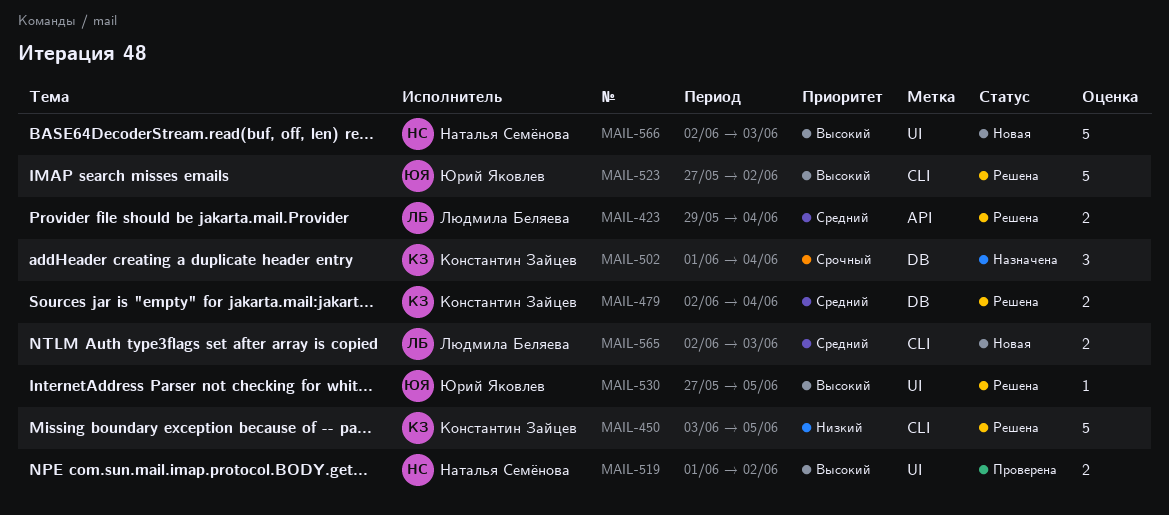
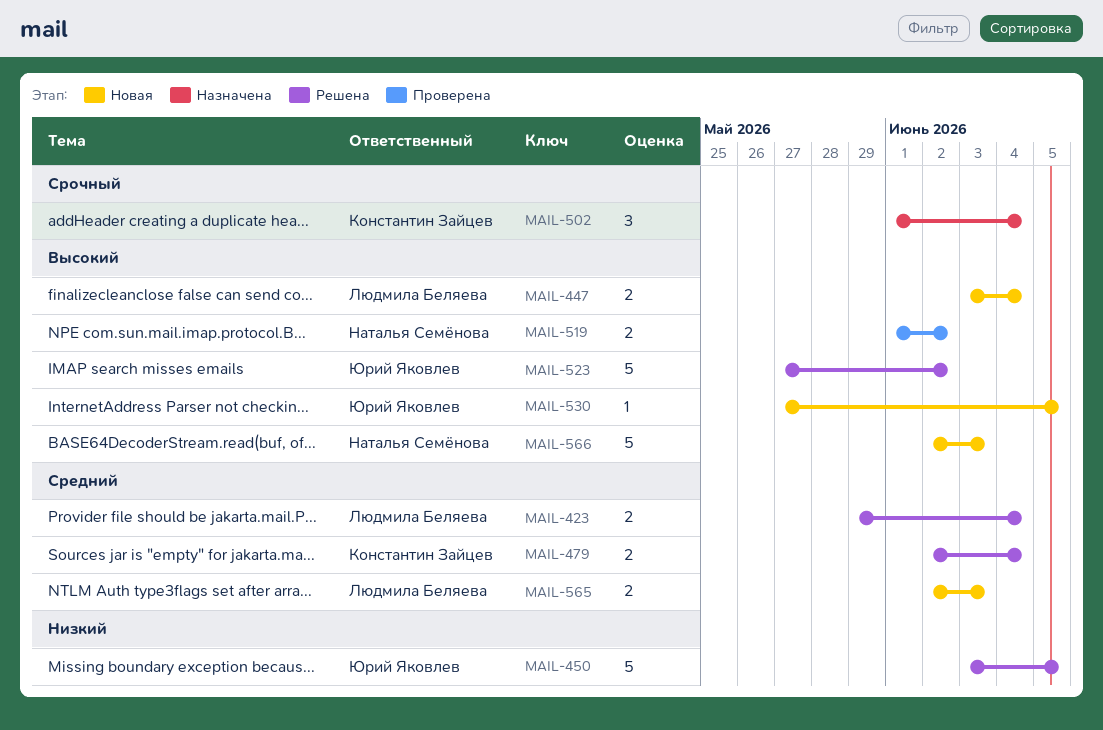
MAIL-447: none -> present
MAIL-450, owner: Константин Зайцев -> Юрий Яковлев
MAIL-530, status: Решена -> Новая

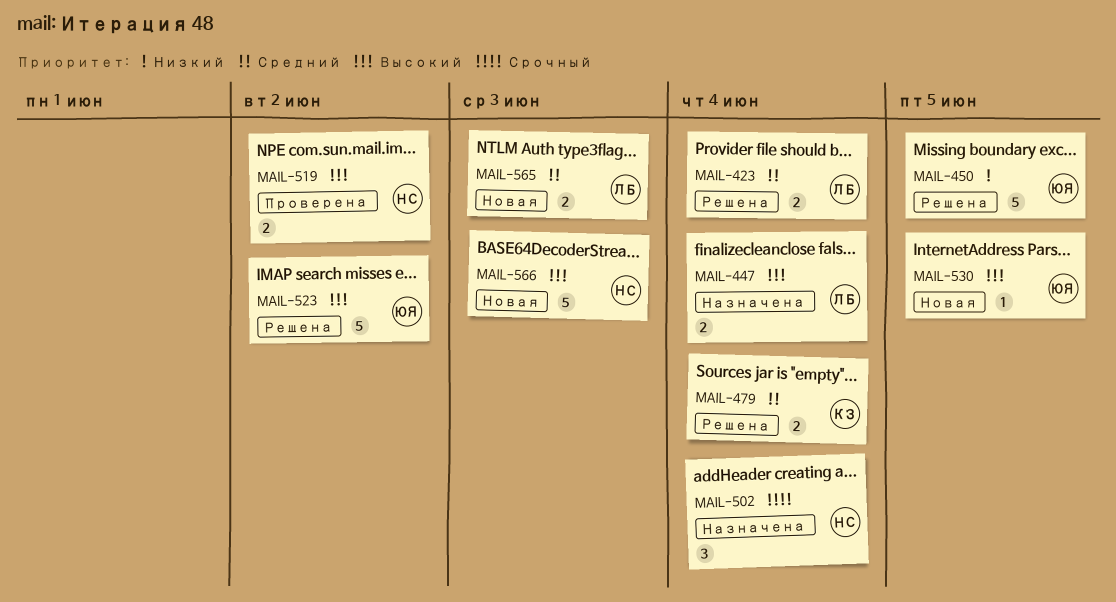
MAIL-447, status: Новая -> Назначена
MAIL-502, owner: Константин Зайцев -> Наталья Семёнова

